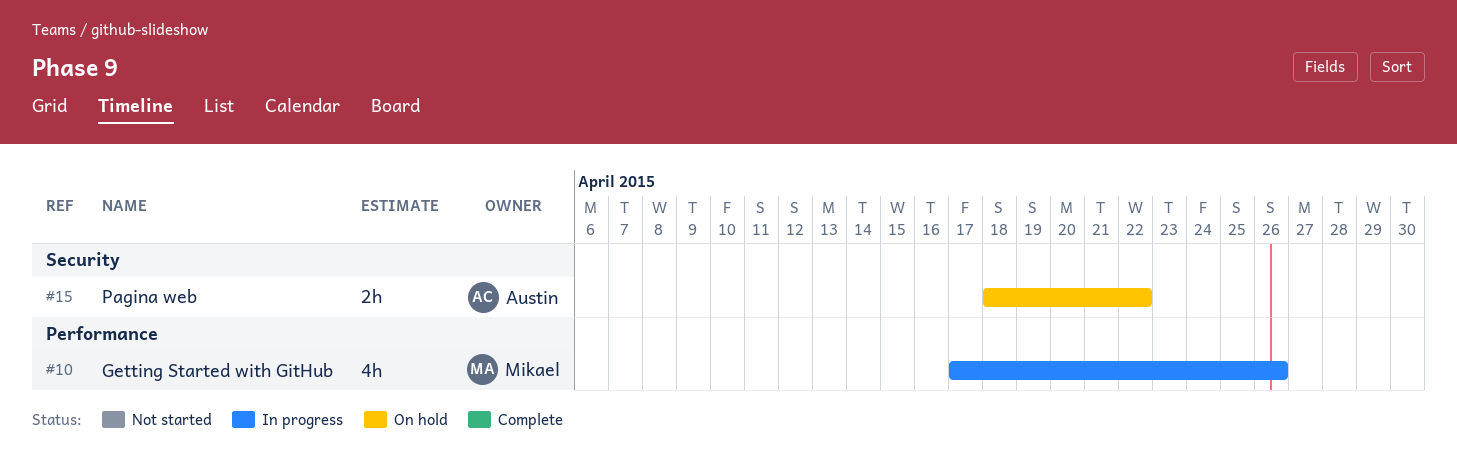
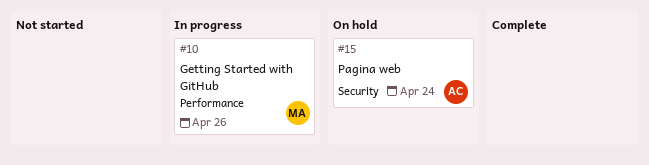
#15, due: Apr 22 -> Apr 24

